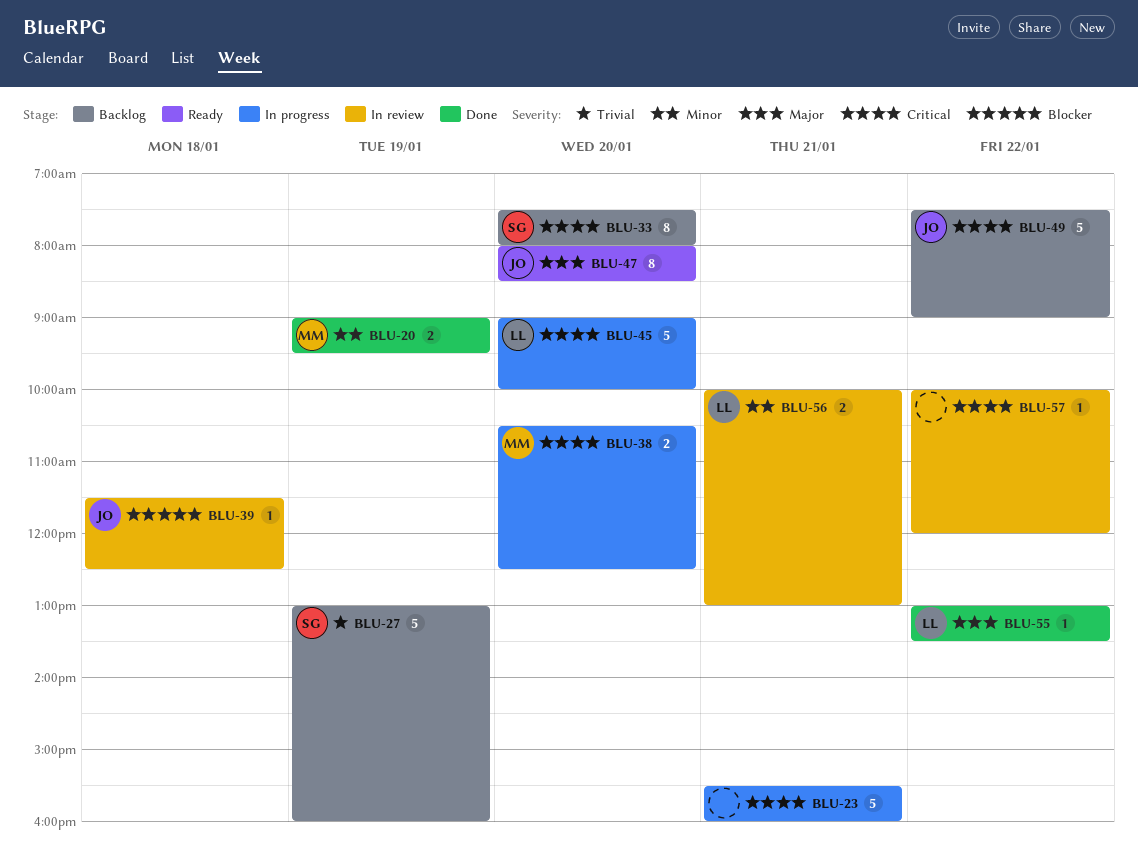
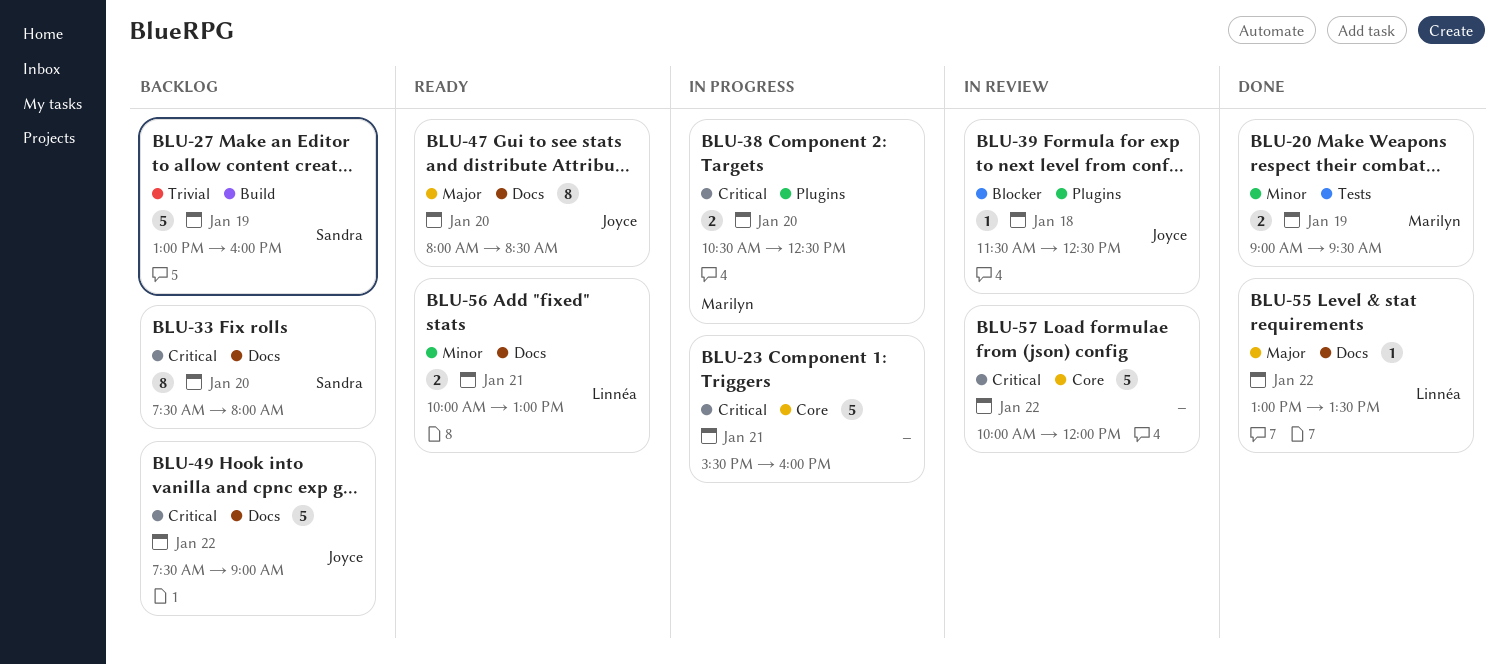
BLU-45: present -> none
BLU-56, status: In review -> Ready
BLU-57, estimate: 1 -> 5

